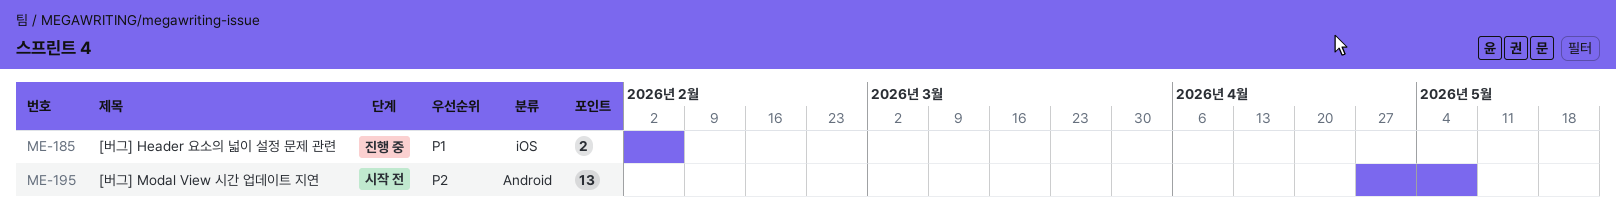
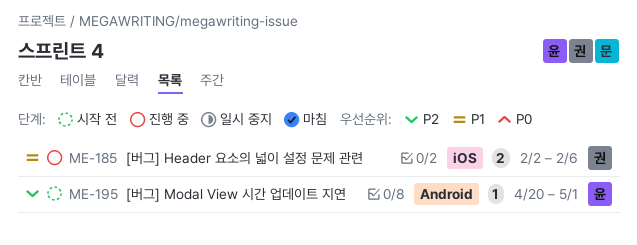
ME-195, estimate: 13 -> 1
ME-195, start: Apr 27 -> Apr 20
ME-195, due: May 8 -> May 1

